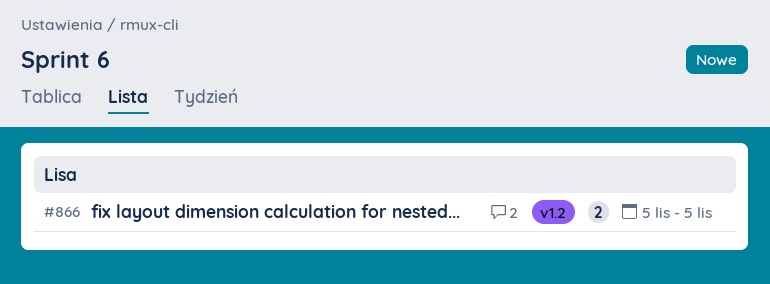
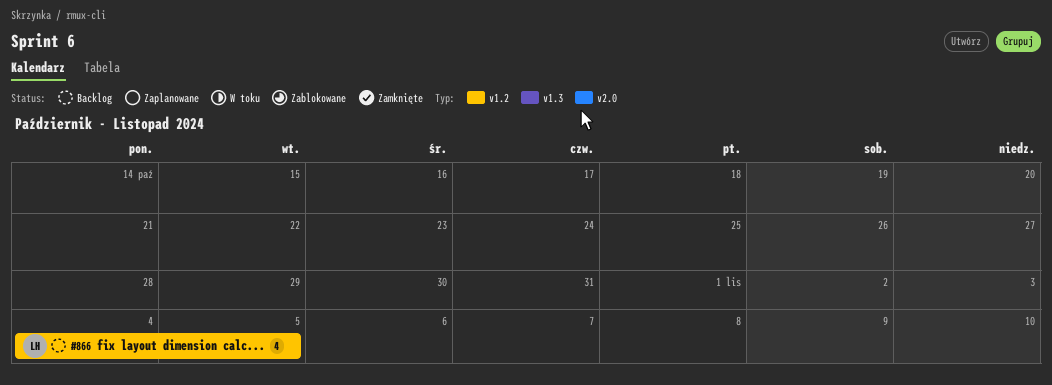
#866, estimate: 2 -> 4
#866, start: Nov 5 -> Nov 4

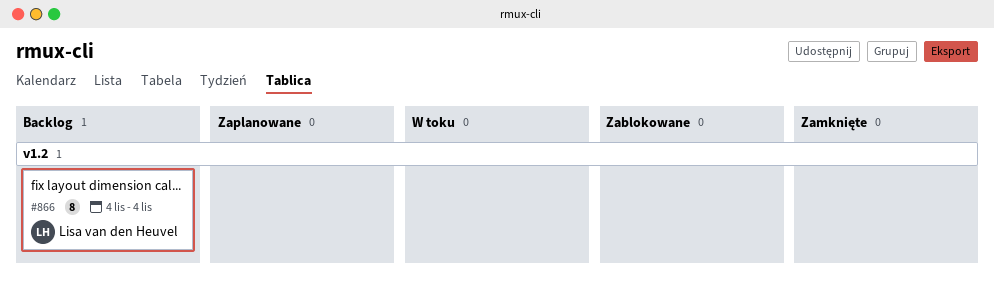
#866, estimate: 4 -> 8
#866, due: Nov 5 -> Nov 4

